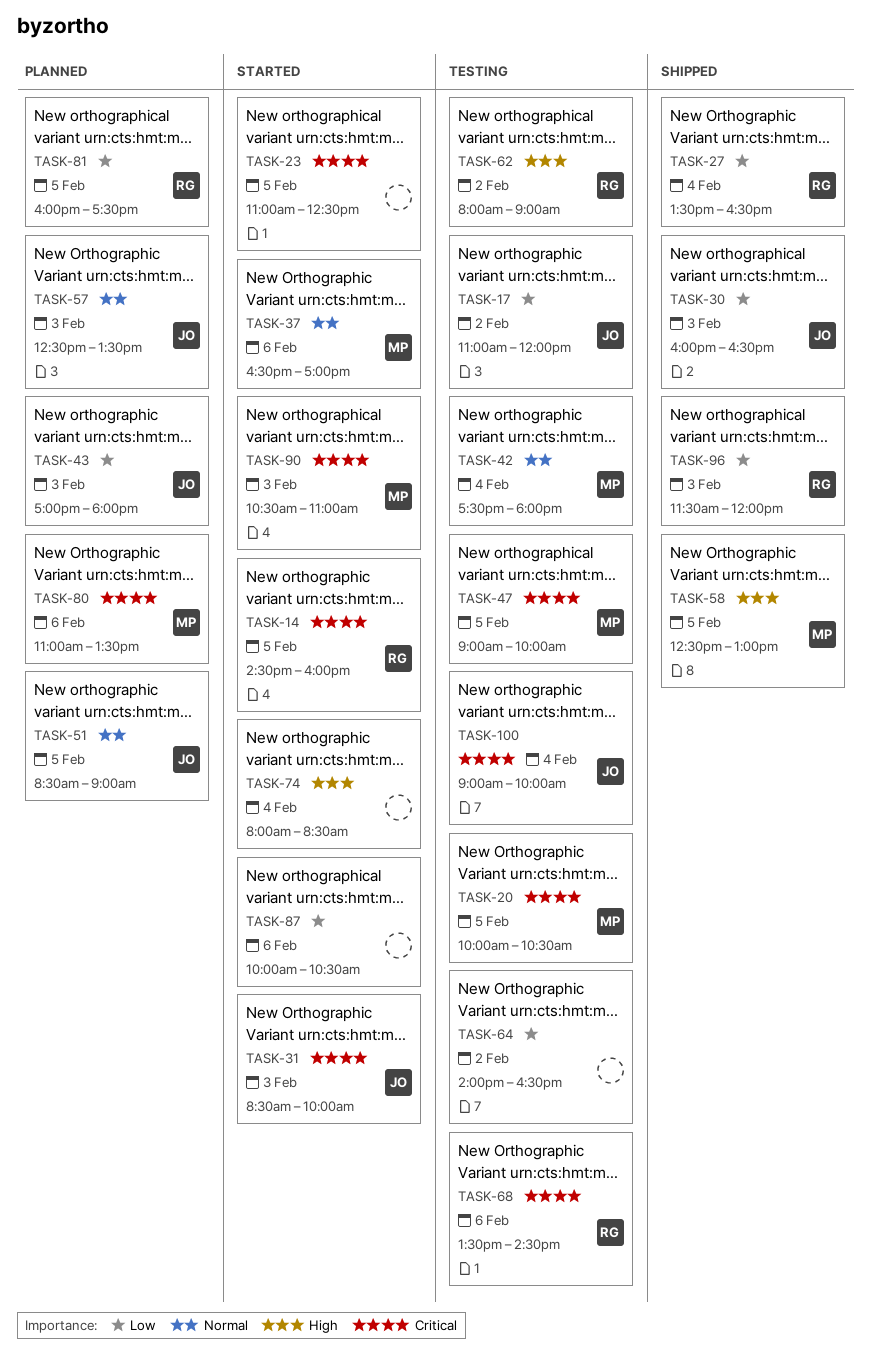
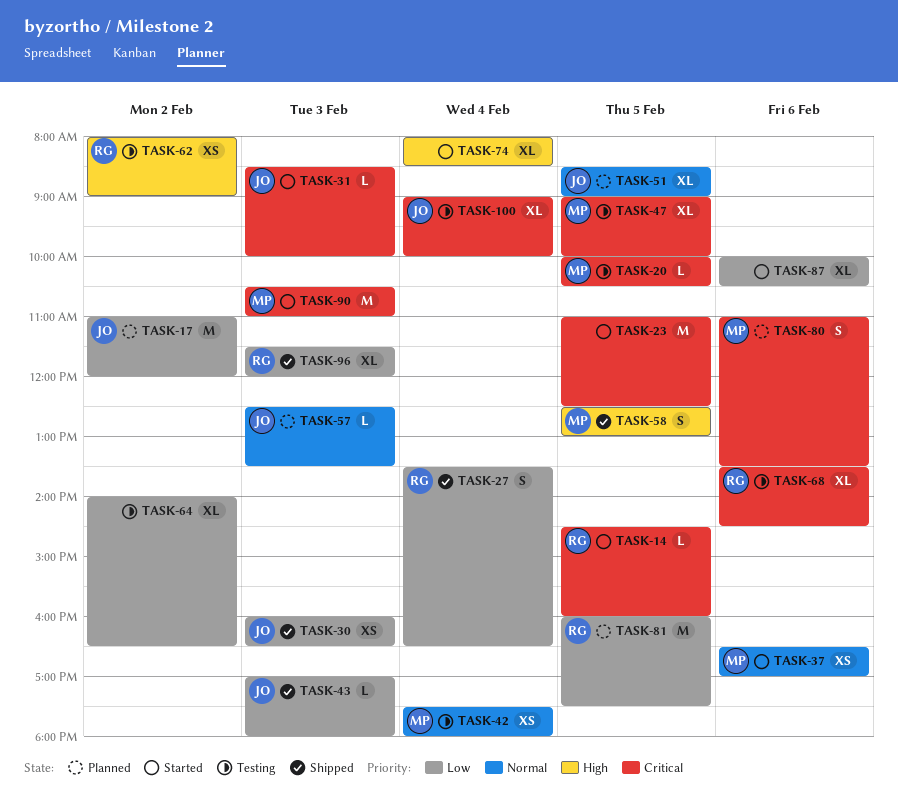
TASK-17, status: Testing -> Planned
TASK-43, status: Planned -> Shipped

